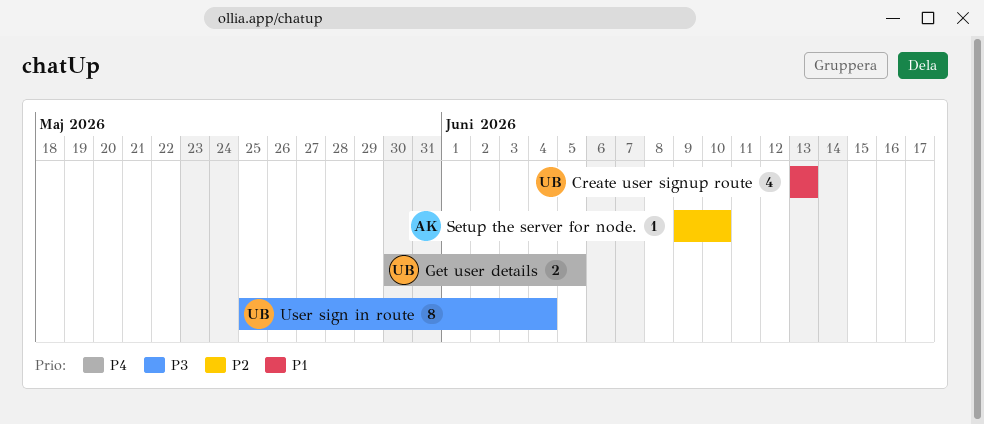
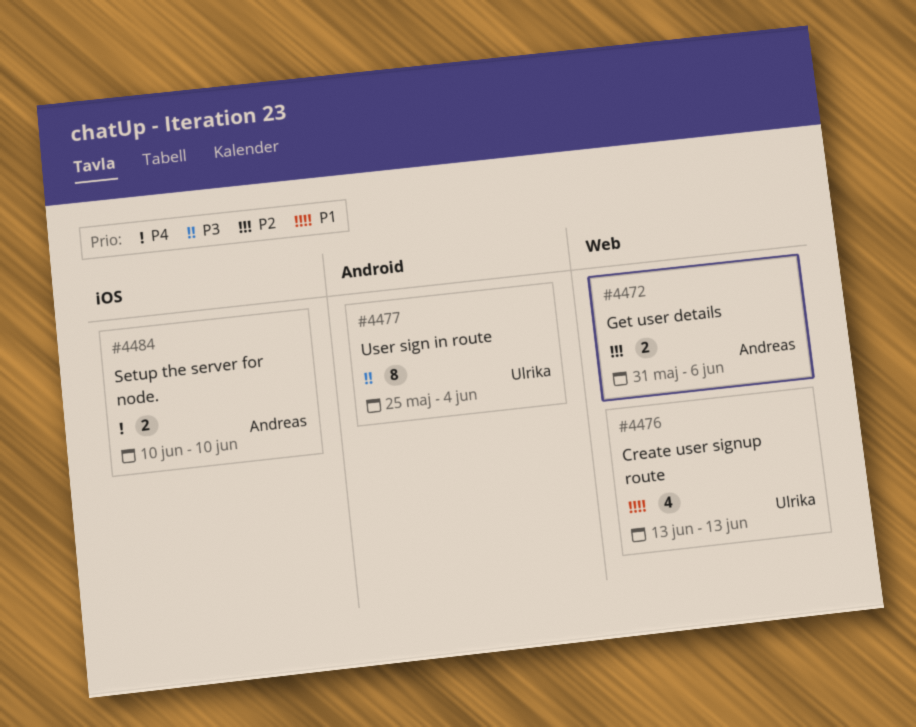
Get user details, owner: Ulrika -> Andreas
Get user details, priority: P4 -> P2
Get user details, start: May 30 -> May 31
Get user details, due: Jun 5 -> Jun 6
Setup the server for node., priority: P2 -> P4
Setup the server for node., estimate: 1 -> 2
Setup the server for node., start: Jun 9 -> Jun 10

